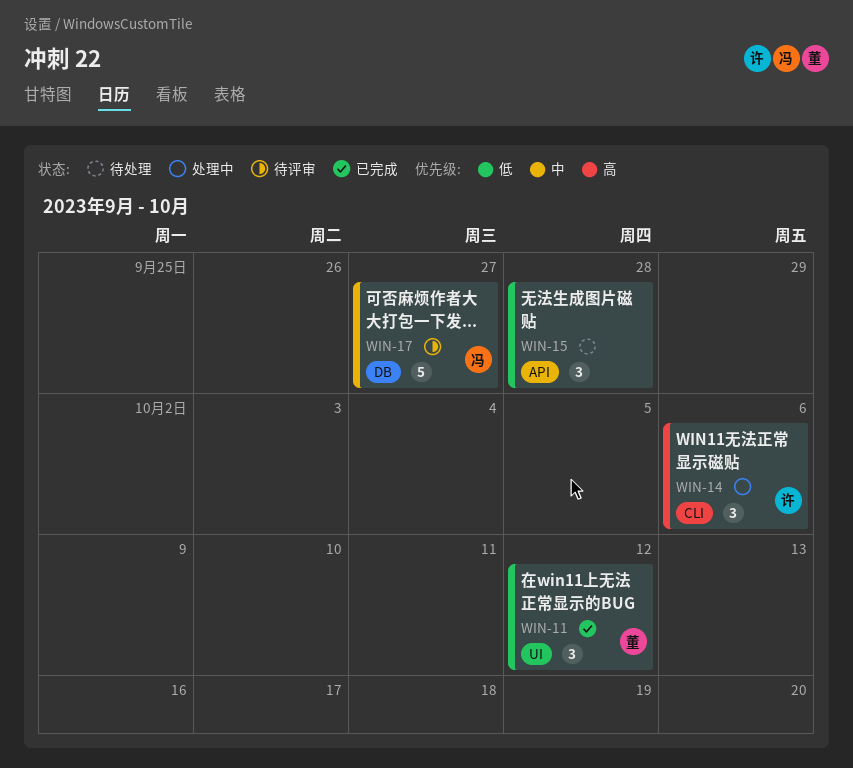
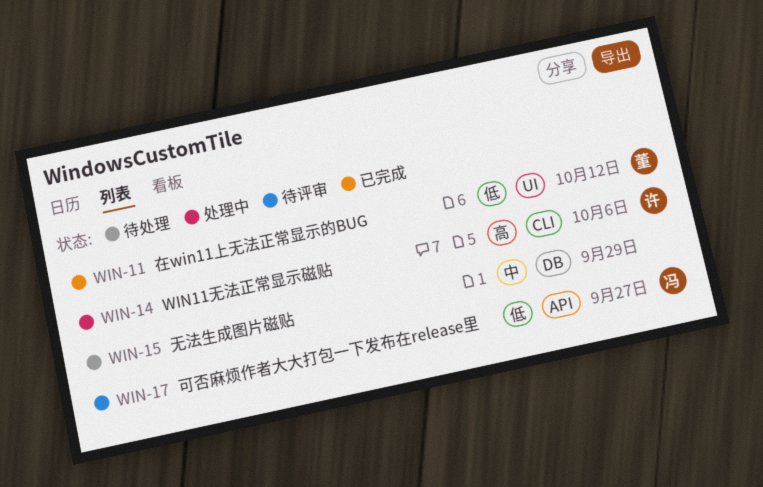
WIN-15, priority: 低 -> 中
WIN-15, label: API -> DB
WIN-15, due: Sep 28 -> Sep 29
WIN-17, priority: 中 -> 低
WIN-17, label: DB -> API

